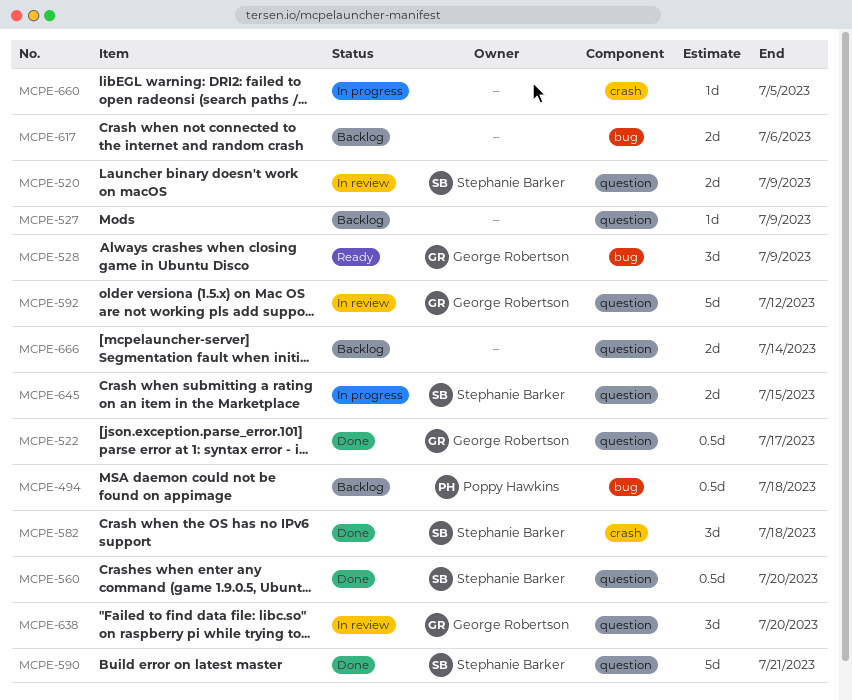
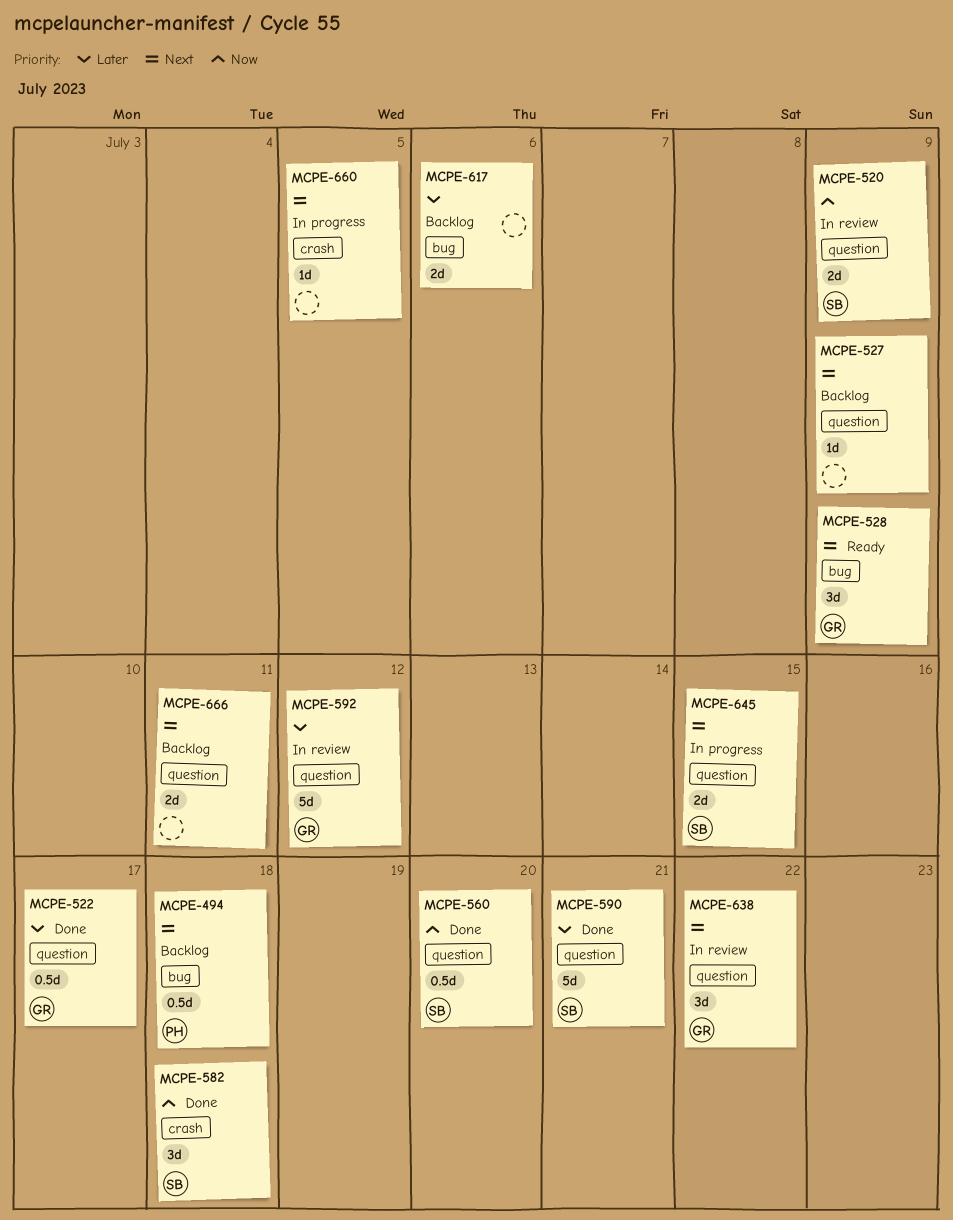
MCPE-638, due: Jul 20 -> Jul 22
MCPE-666, due: Jul 14 -> Jul 11

